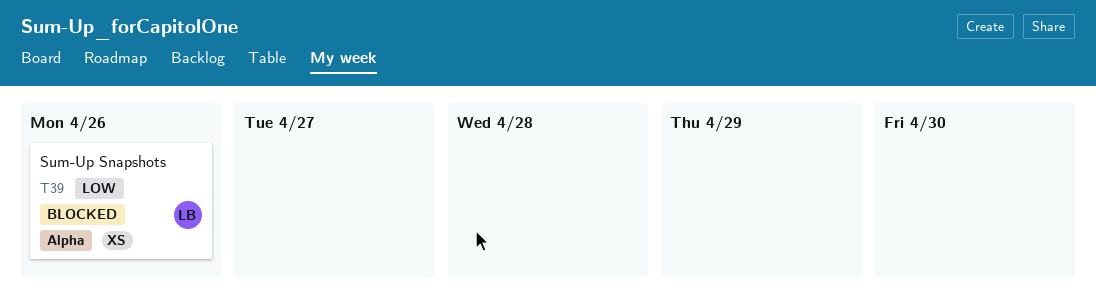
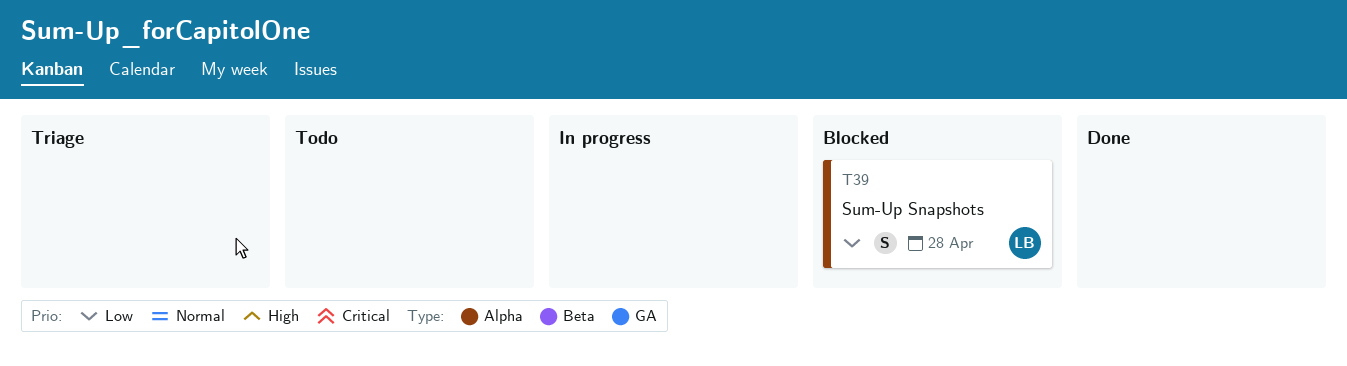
T39, estimate: XS -> S
T39, due: Apr 26 -> Apr 28

